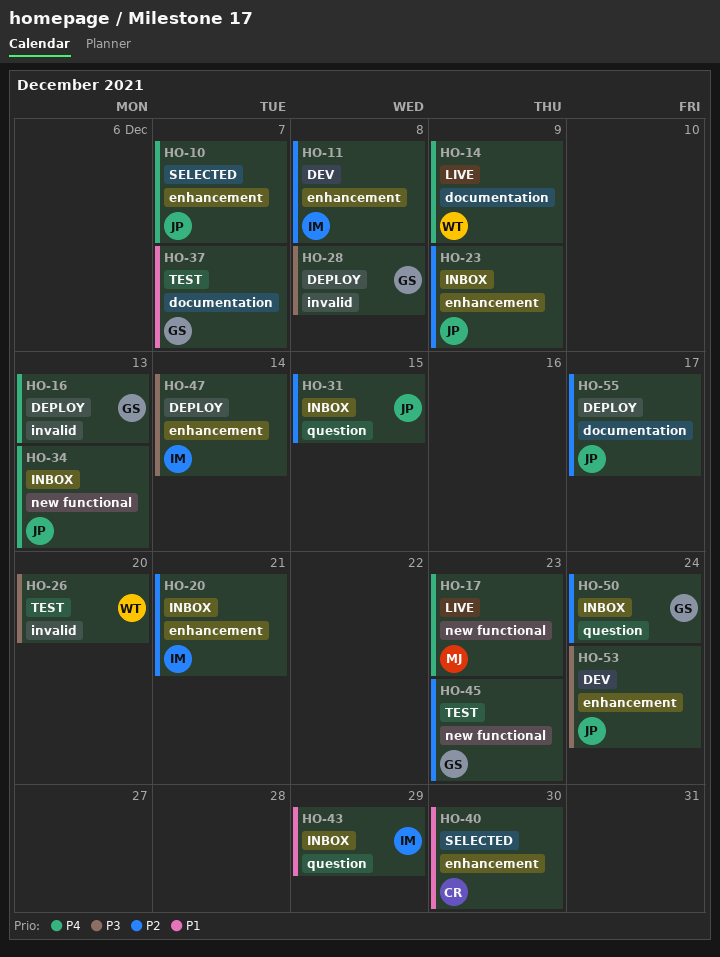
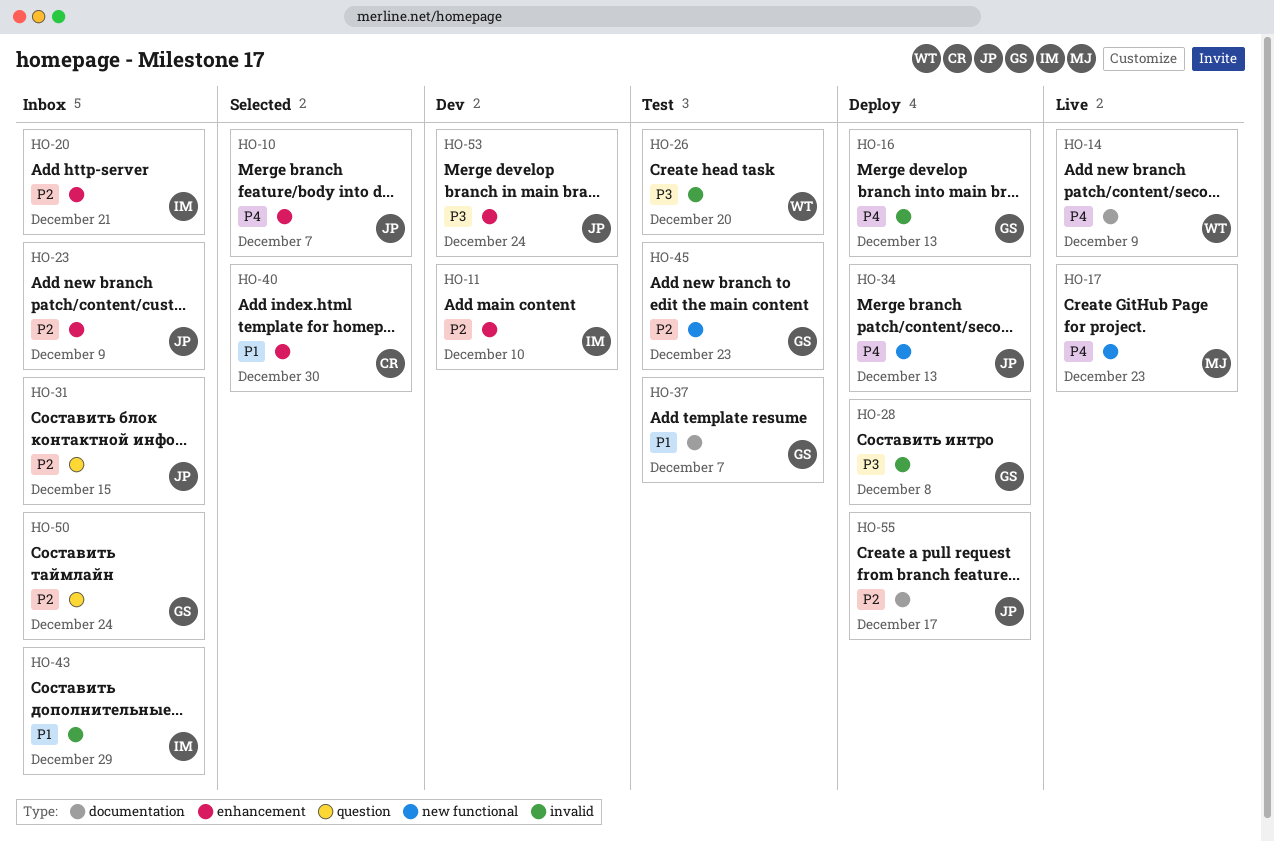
HO-11, due: Dec 8 -> Dec 10
HO-34, status: Inbox -> Deploy
HO-43, label: question -> invalid
HO-47: present -> none

